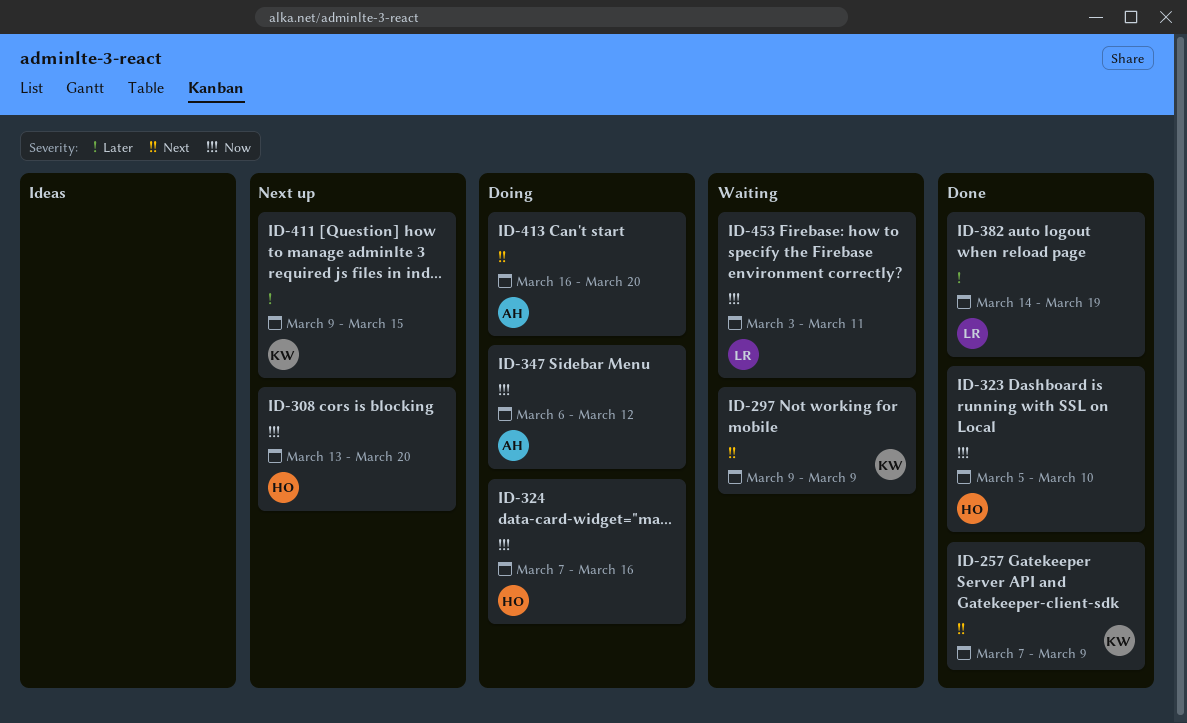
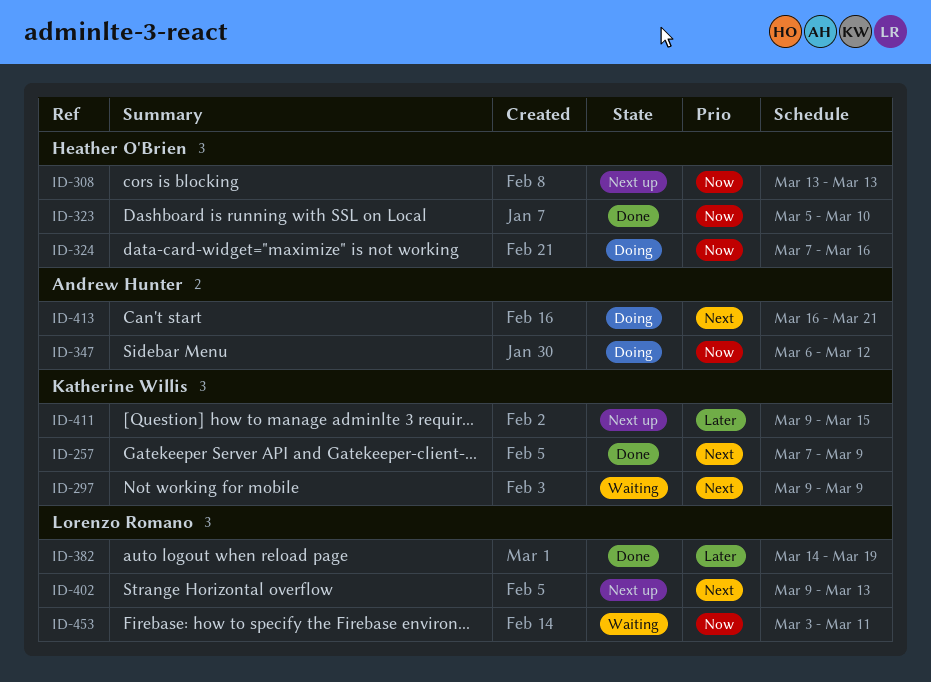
ID-308, due: Mar 20 -> Mar 13
ID-402: none -> present
ID-413, due: Mar 20 -> Mar 21

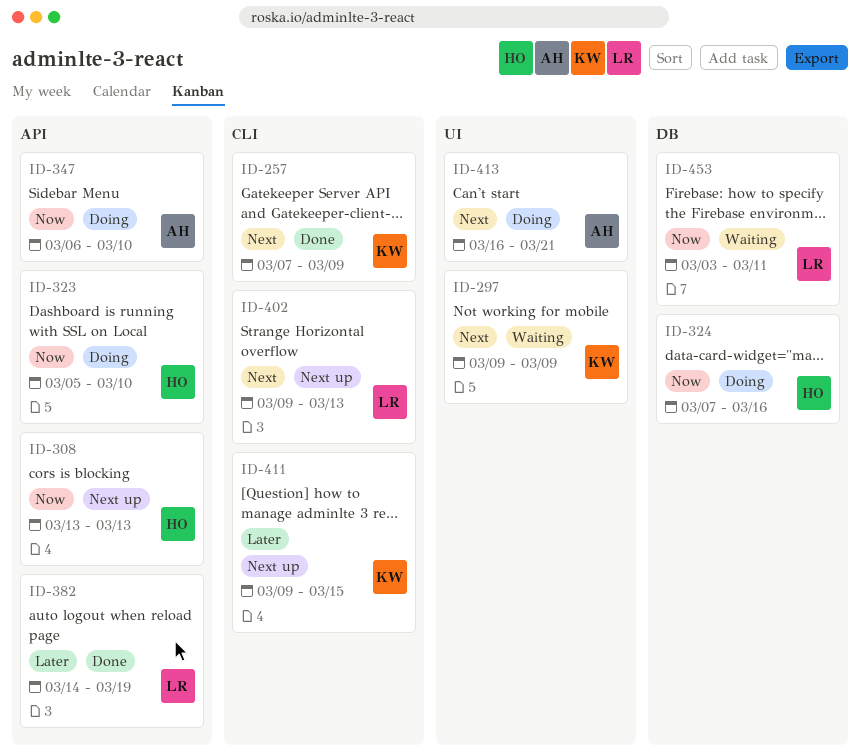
ID-323, status: Done -> Doing
ID-347, due: Mar 12 -> Mar 10

